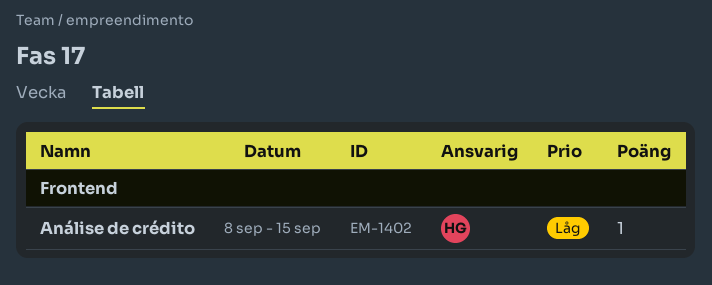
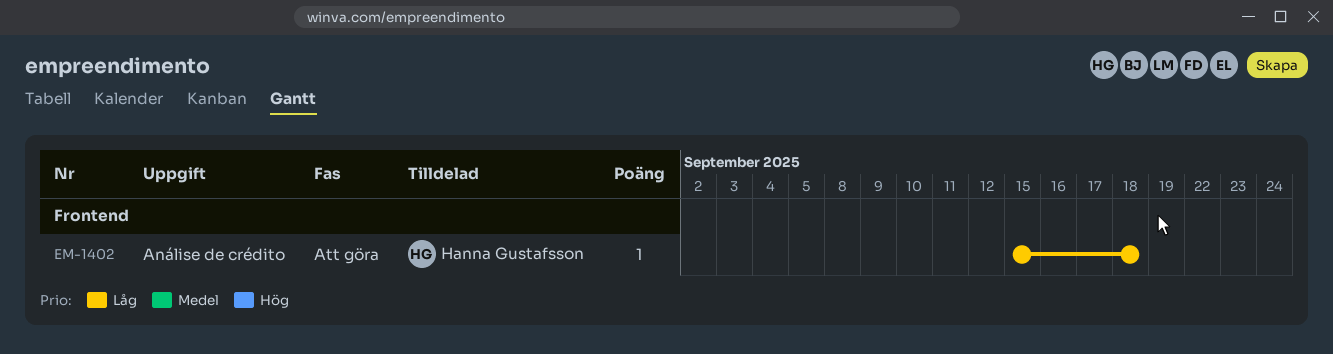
EM-1402, start: Sep 8 -> Sep 15
EM-1402, due: Sep 15 -> Sep 18

